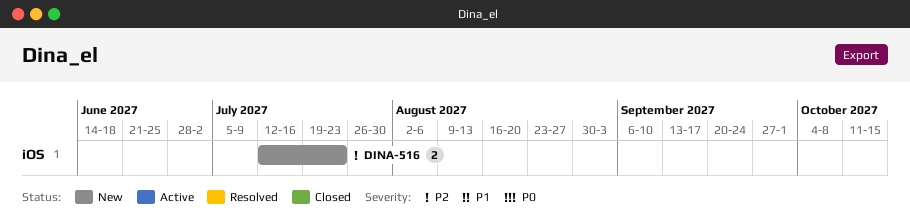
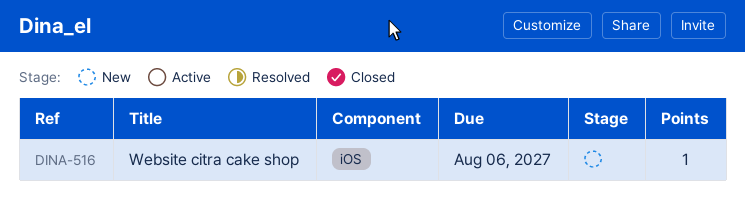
DINA-516, estimate: 2 -> 1
DINA-516, due: Jul 23 -> Aug 6

